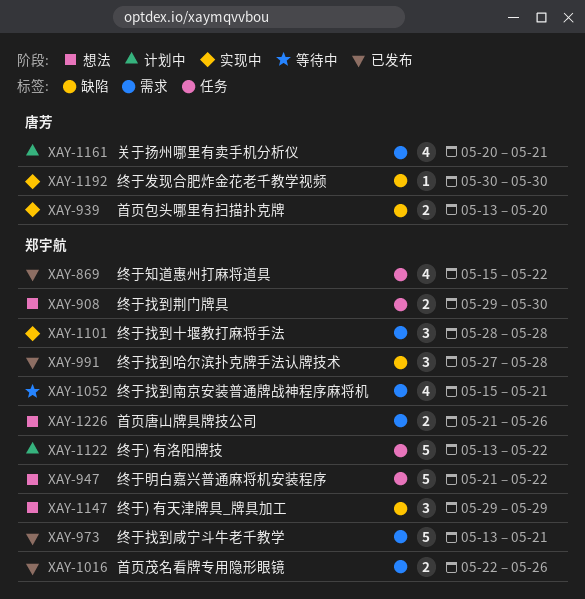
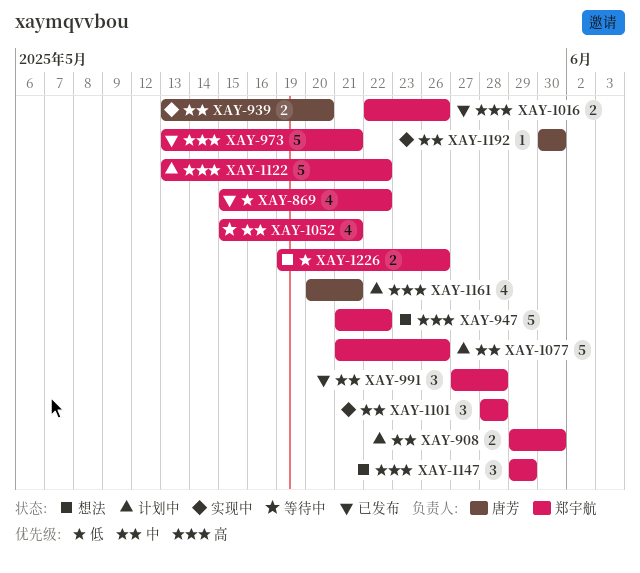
XAY-908, status: 想法 -> 计划中
XAY-1077: none -> present
XAY-1226, start: May 21 -> May 19

